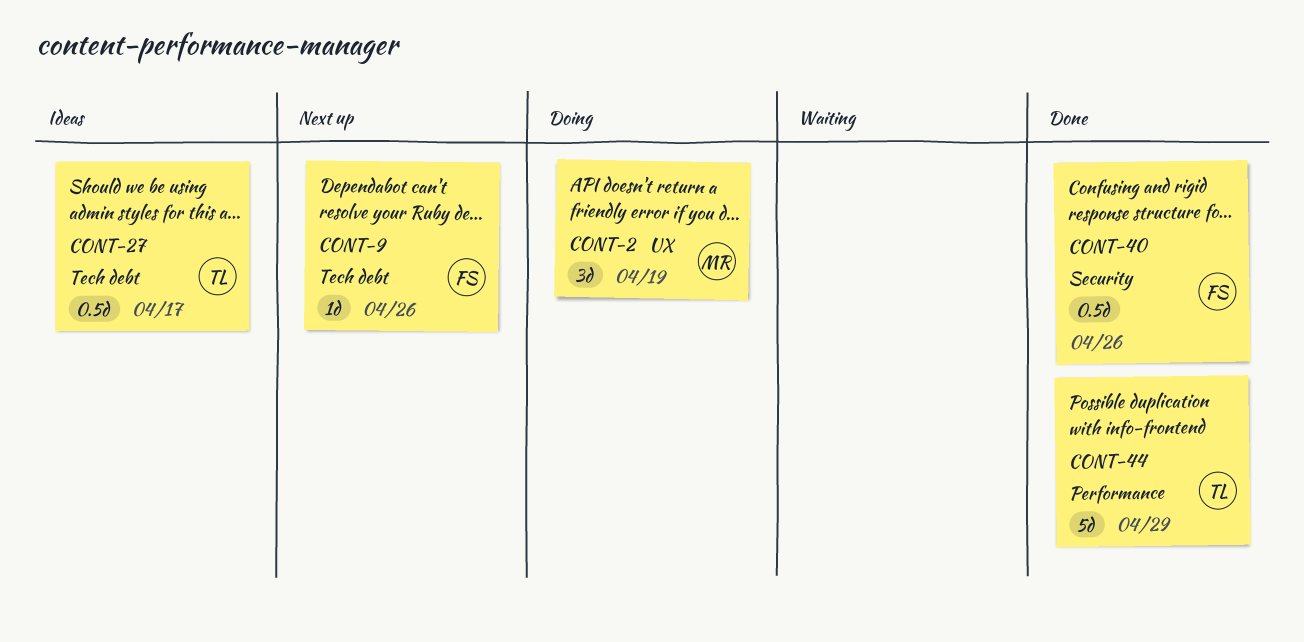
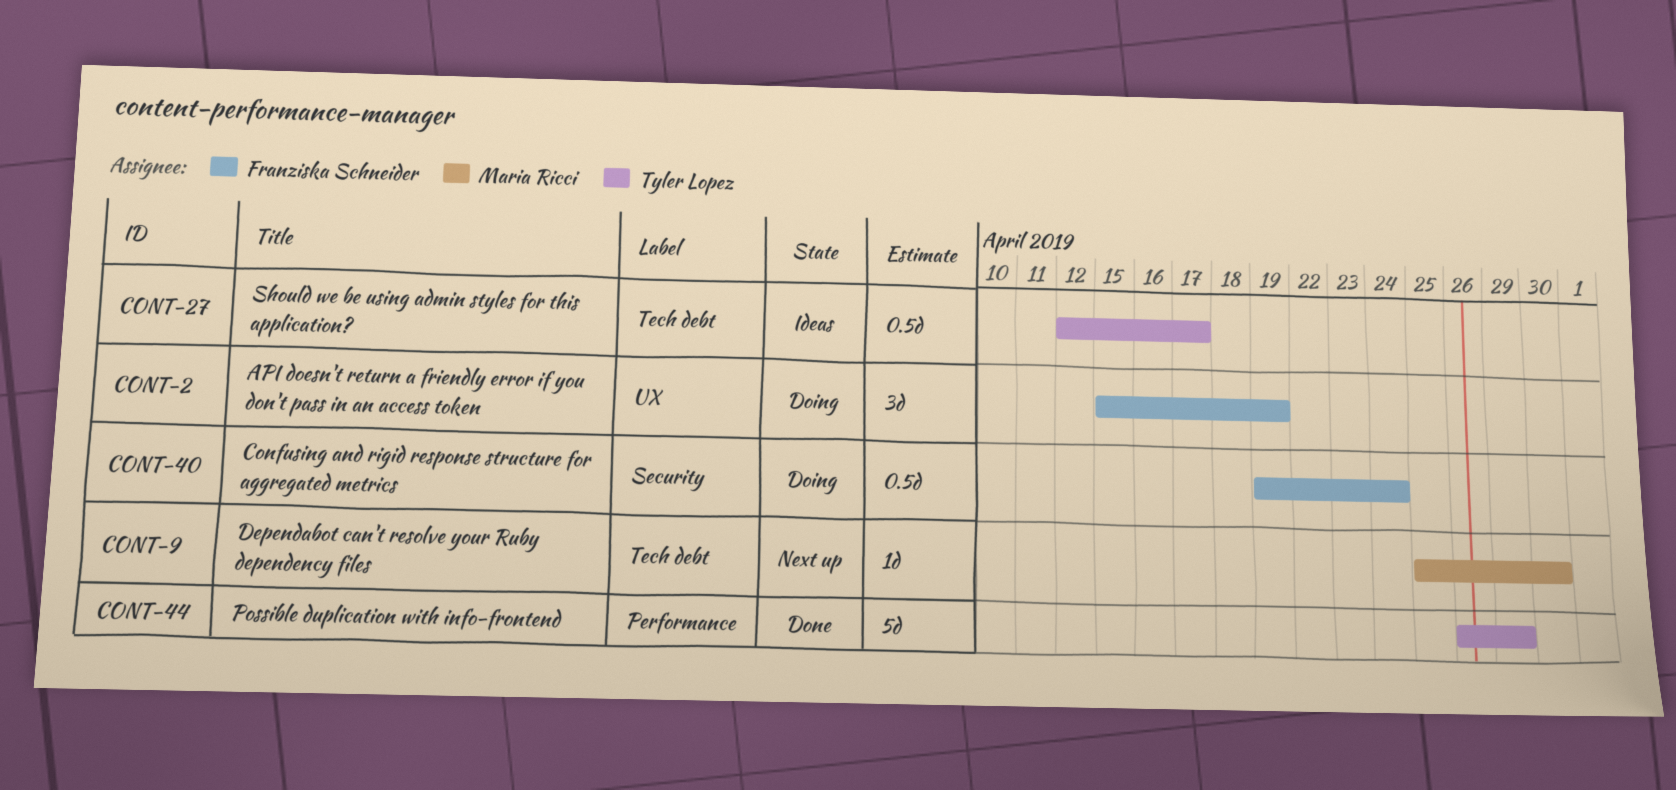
CONT-2, owner: Maria Ricci -> Franziska Schneider
CONT-9, owner: Franziska Schneider -> Maria Ricci
CONT-9, due: Apr 26 -> Apr 30
CONT-40, status: Done -> Doing
CONT-40, due: Apr 26 -> Apr 24

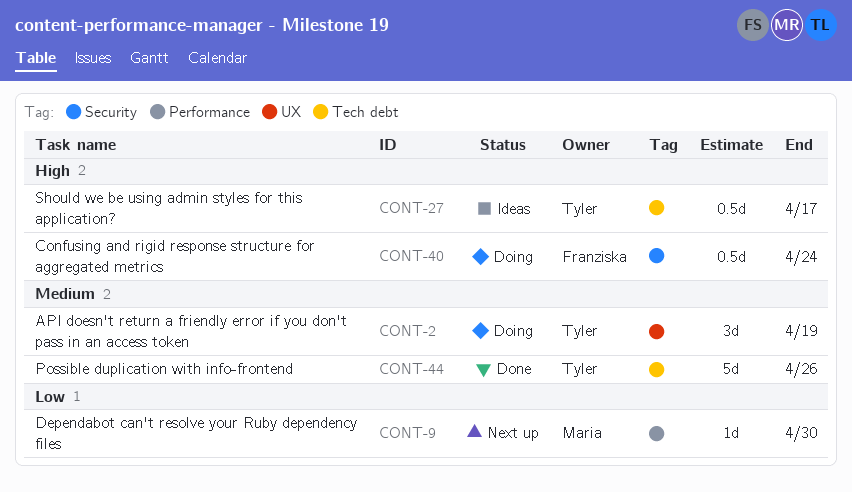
CONT-2, owner: Franziska Schneider -> Tyler Lopez
CONT-9, label: Tech debt -> Performance
CONT-44, label: Performance -> Tech debt
CONT-44, due: Apr 29 -> Apr 26

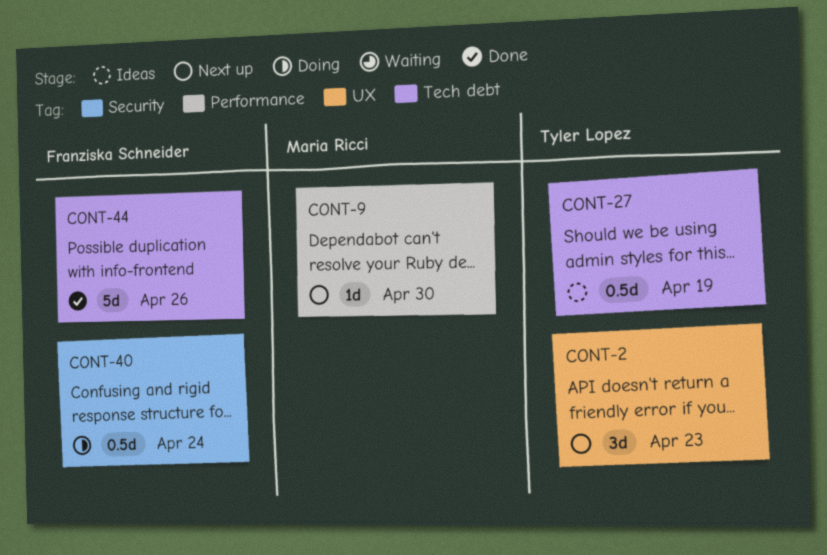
CONT-2, status: Doing -> Next up
CONT-2, due: Apr 19 -> Apr 23
CONT-27, due: Apr 17 -> Apr 19
CONT-44, owner: Tyler Lopez -> Franziska Schneider

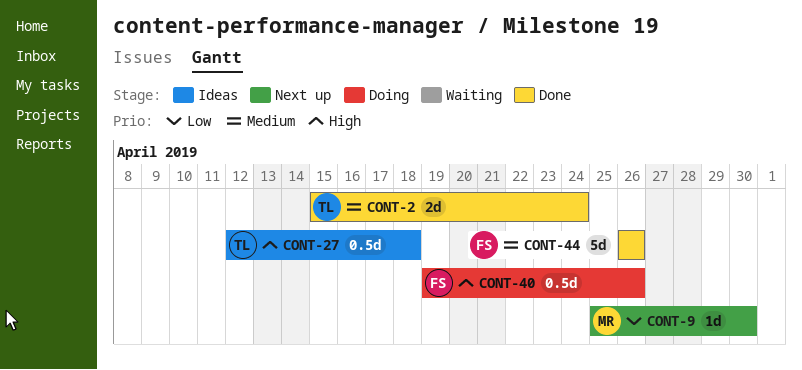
CONT-2, status: Next up -> Done
CONT-2, estimate: 3d -> 2d
CONT-2, due: Apr 23 -> Apr 24
CONT-27, due: Apr 19 -> Apr 18
CONT-40, due: Apr 24 -> Apr 26

